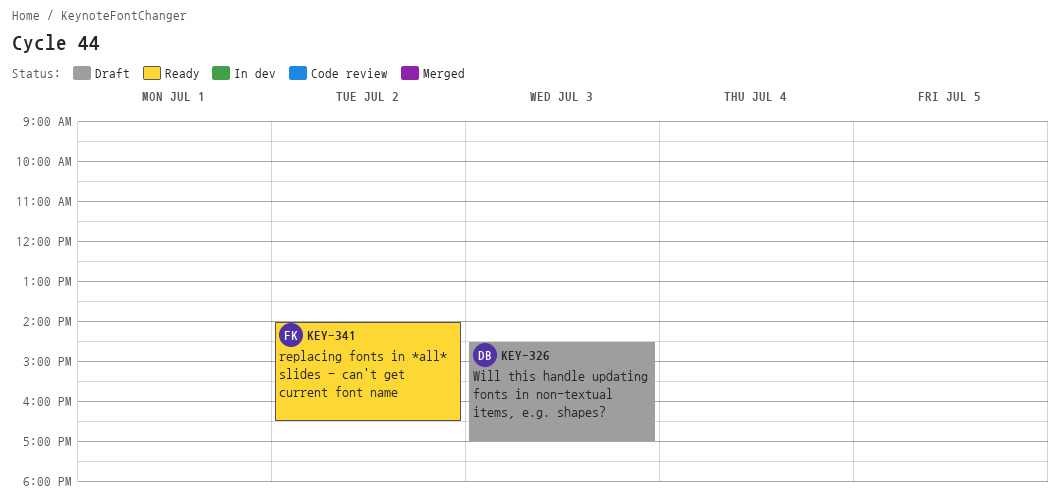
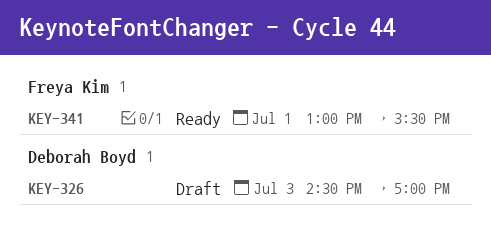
KEY-341, day: Jul 2 -> Jul 1
KEY-341, begins: 14:00 -> 13:00
KEY-341, ends: 16:30 -> 15:30

